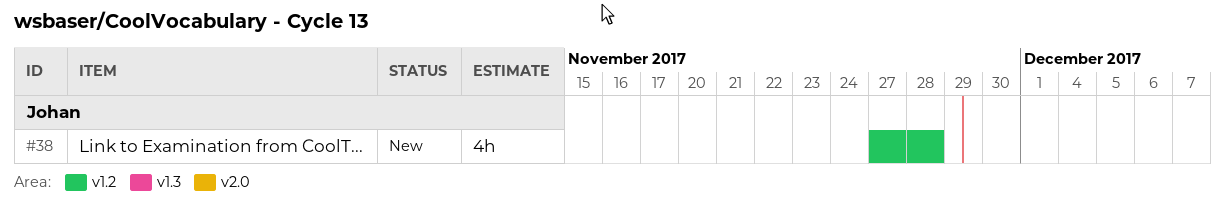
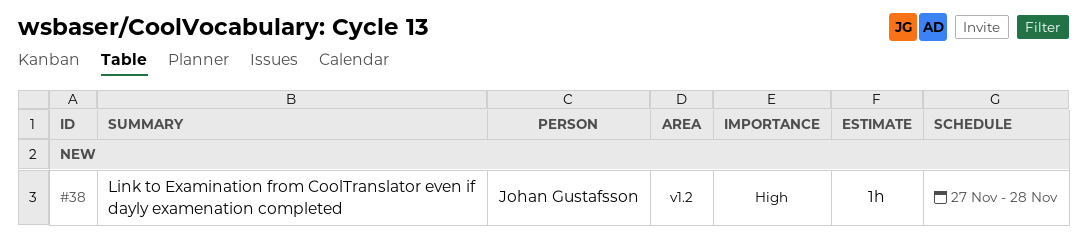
#38, estimate: 4h -> 1h

